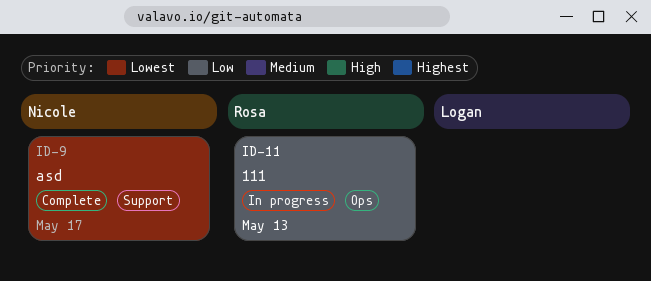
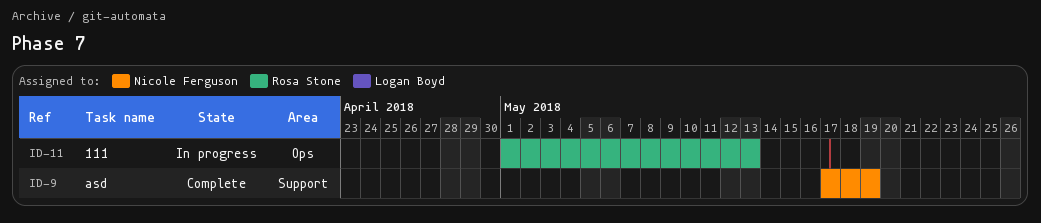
ID-9, due: May 17 -> May 19

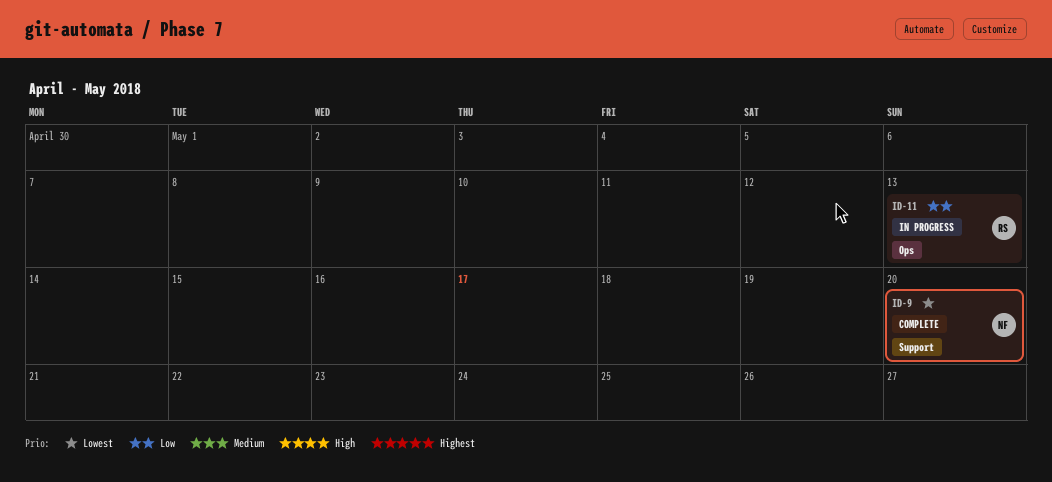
ID-9, due: May 19 -> May 20

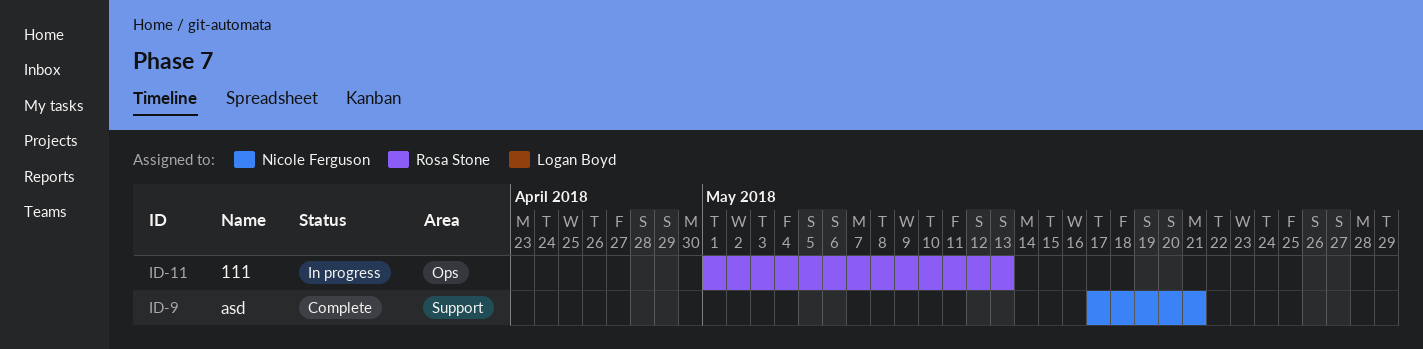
ID-9, due: May 20 -> May 21

